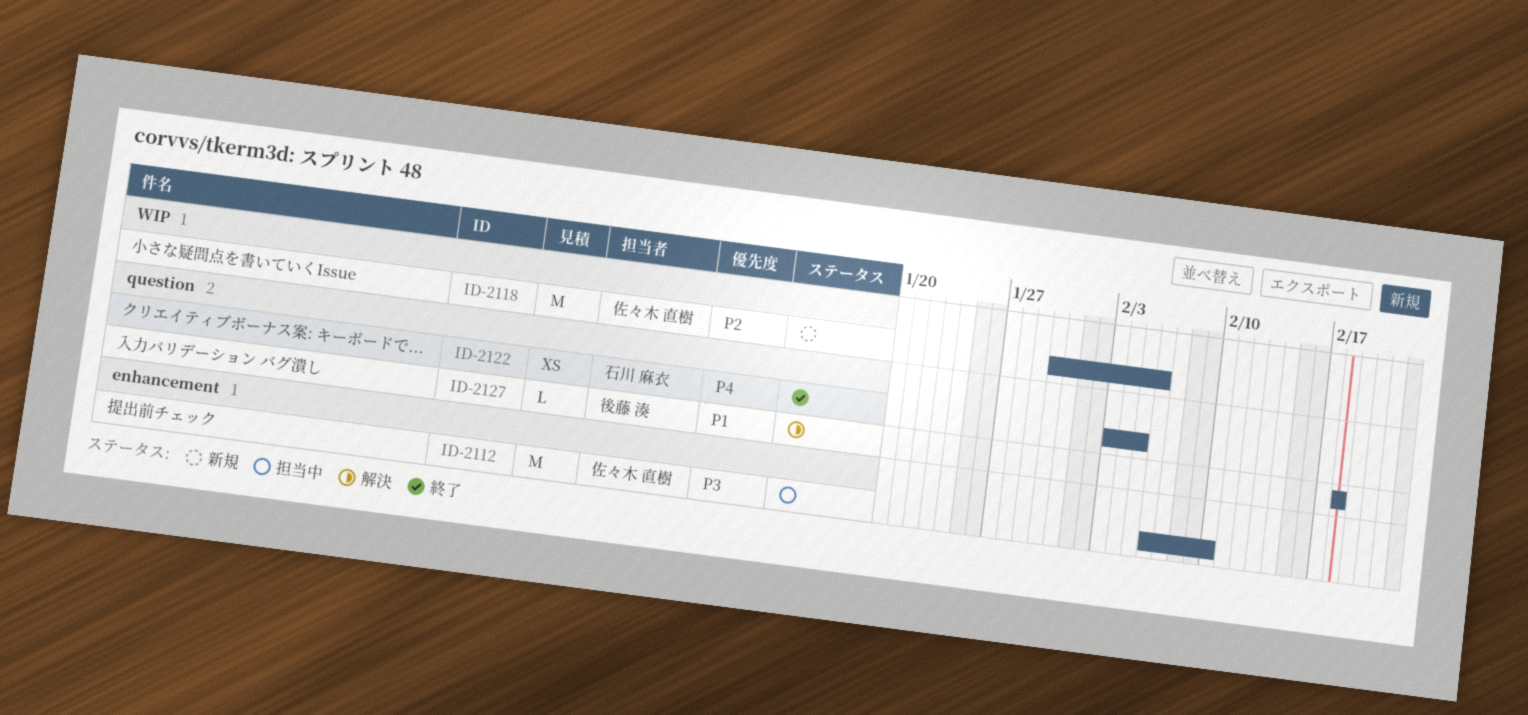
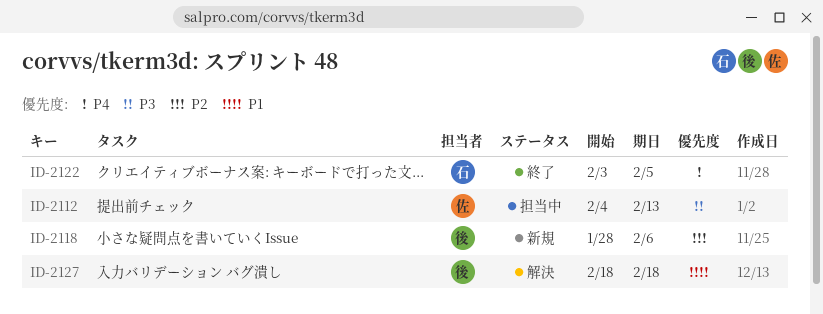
ID-2112, start: Feb 6 -> Feb 4
ID-2112, due: Feb 10 -> Feb 13
ID-2118, owner: 佐々木 直樹 -> 後藤 湊
ID-2118, start: Jan 30 -> Jan 28

